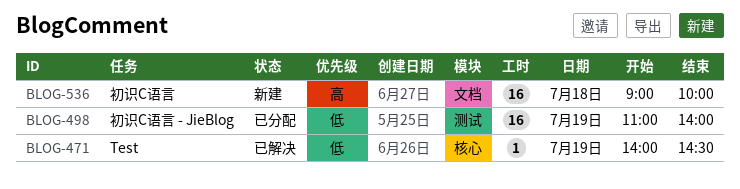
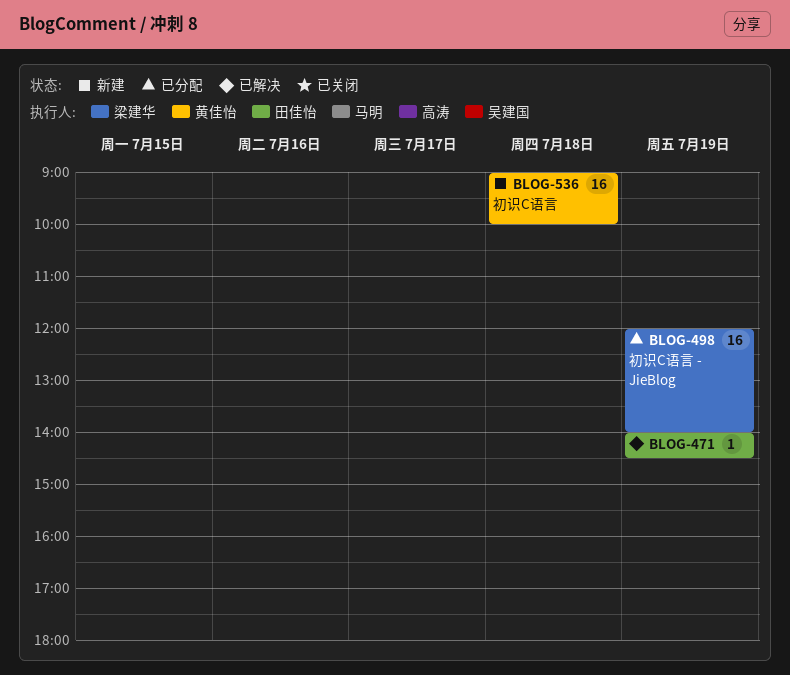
BLOG-498, begins: 11:00 -> 12:00

